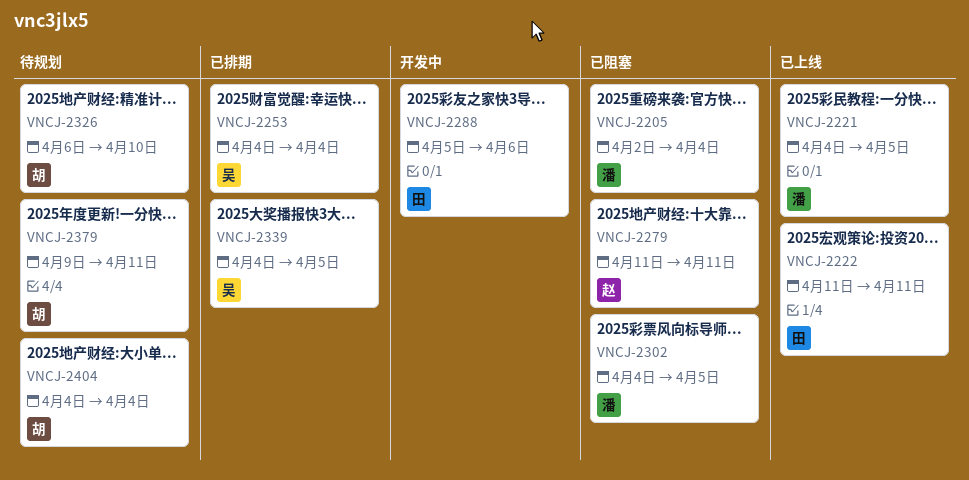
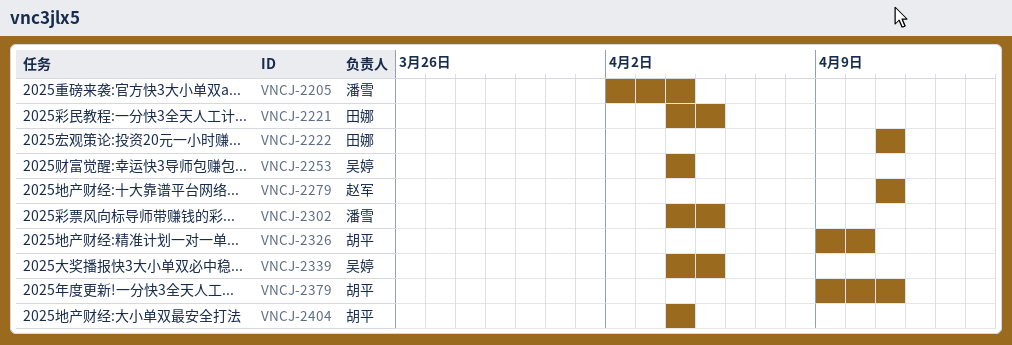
VNCJ-2221, owner: 潘雪 -> 田娜
VNCJ-2288: present -> none
VNCJ-2326, start: Apr 6 -> Apr 9

